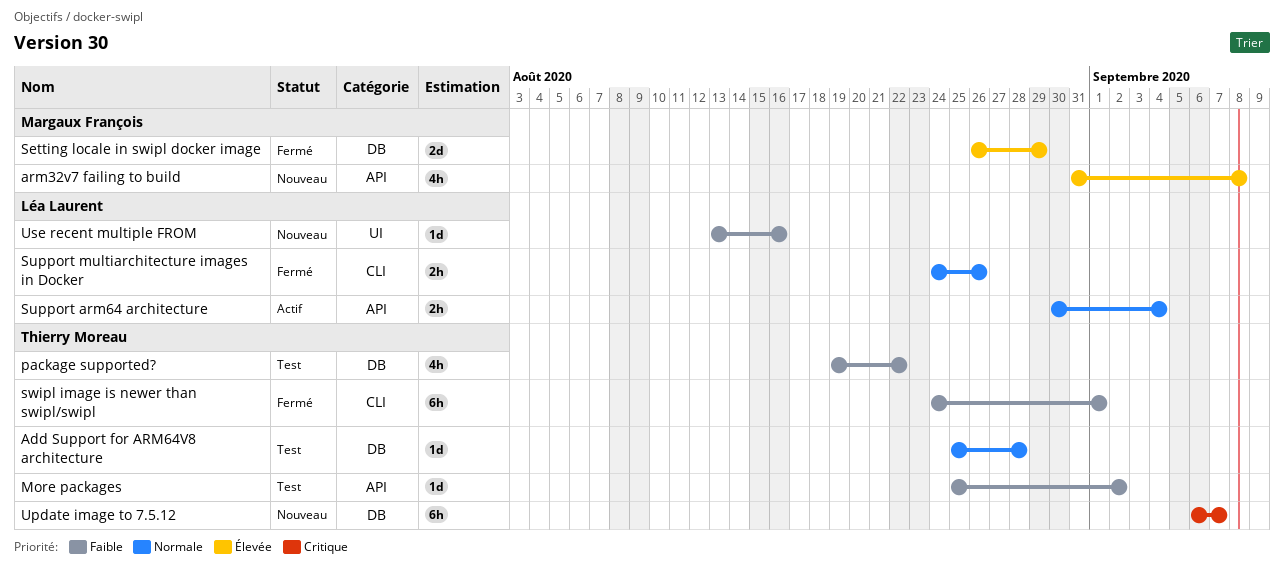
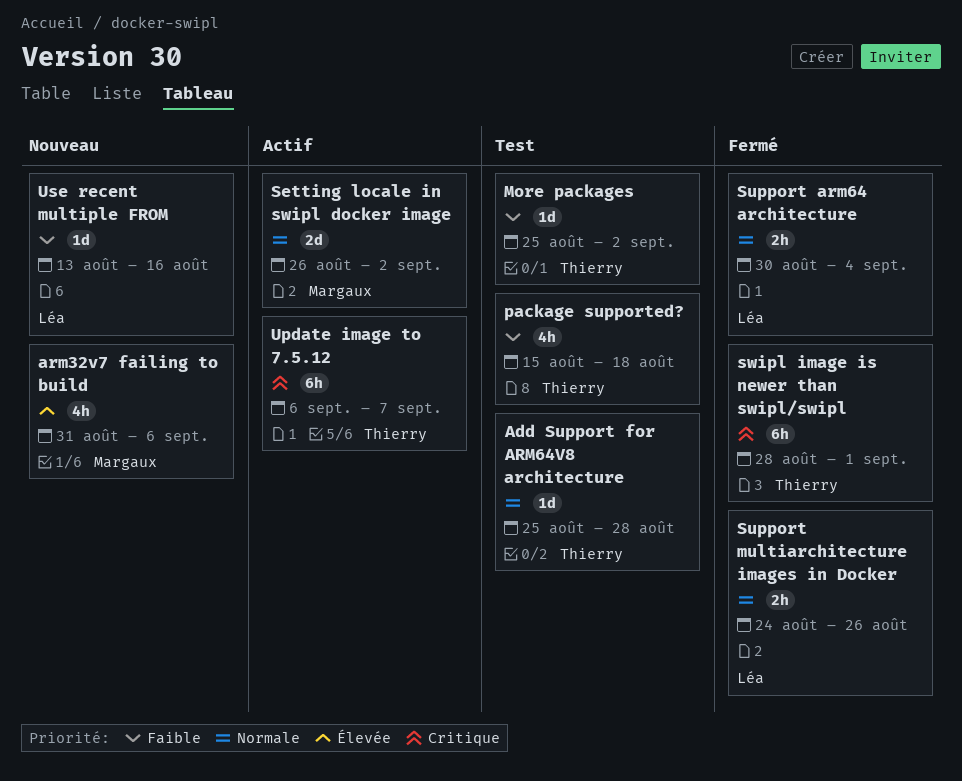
arm32v7 failing to build, due: Sep 8 -> Sep 6
package supported?, start: Aug 19 -> Aug 15
package supported?, due: Aug 22 -> Aug 18
Setting locale in swipl docker image, status: Fermé -> Actif
Setting locale in swipl docker image, priority: Élevée -> Normale
Setting locale in swipl docker image, due: Aug 29 -> Sep 2
Support arm64 architecture, status: Actif -> Fermé
swipl image is newer than swipl/swipl, priority: Faible -> Critique
swipl image is newer than swipl/swipl, start: Aug 24 -> Aug 28
Update image to 7.5.12, status: Nouveau -> Actif

